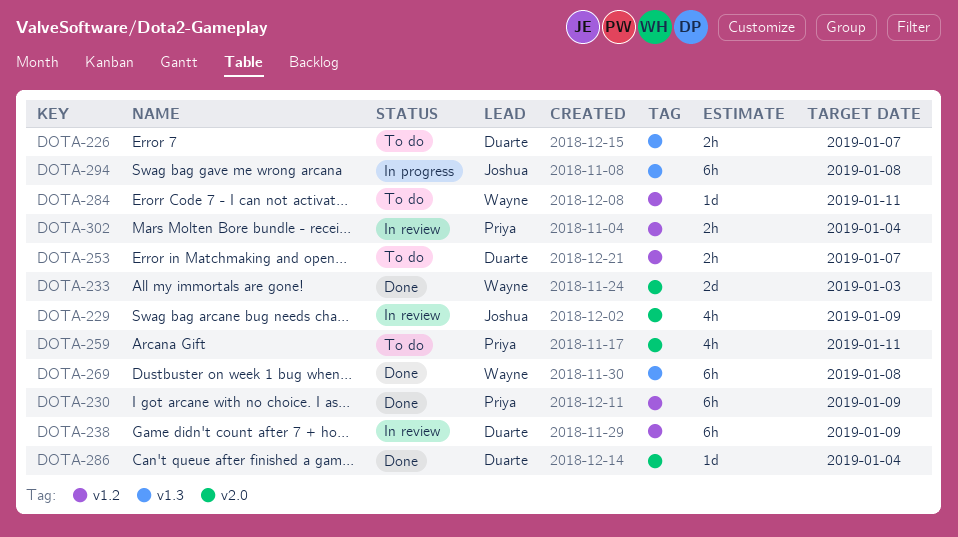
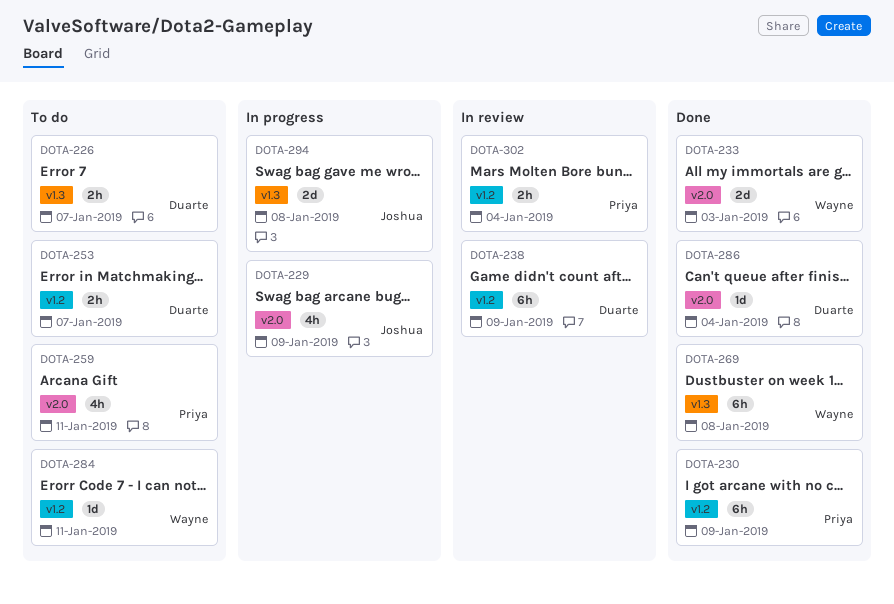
DOTA-229, status: In review -> In progress
DOTA-294, estimate: 6h -> 2d

